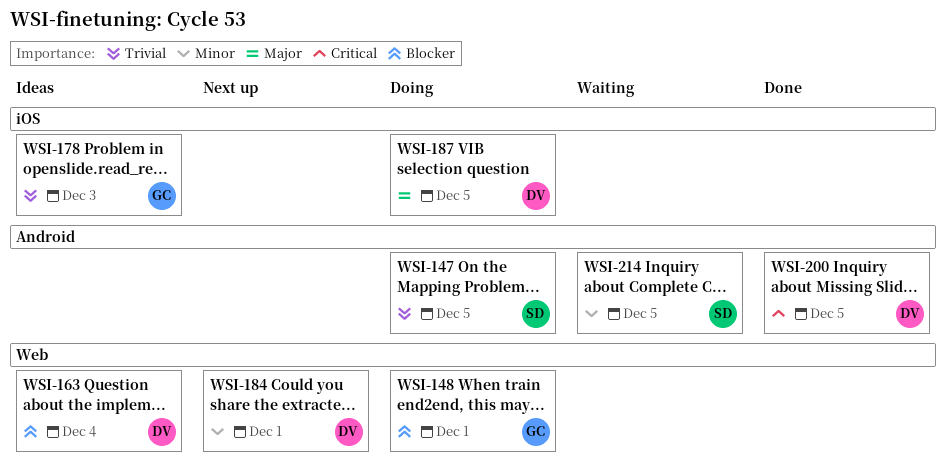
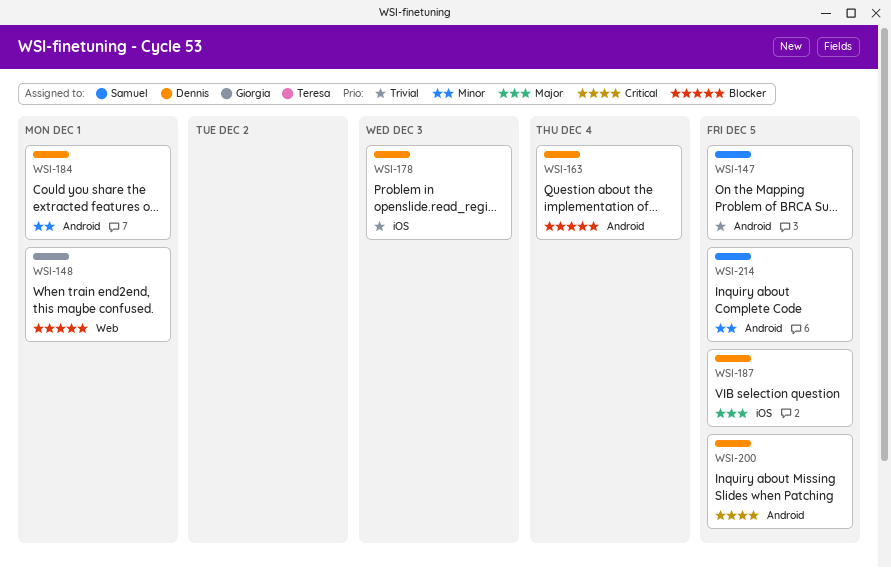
WSI-163, label: Web -> Android
WSI-178, owner: Giorgia -> Dennis
WSI-184, label: Web -> Android

